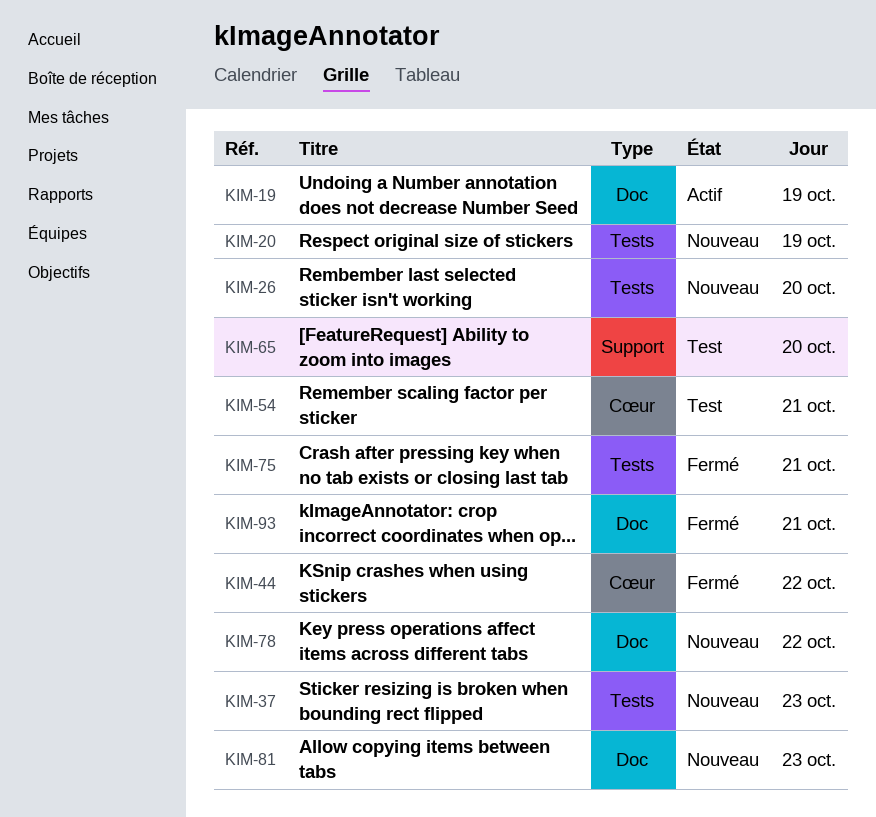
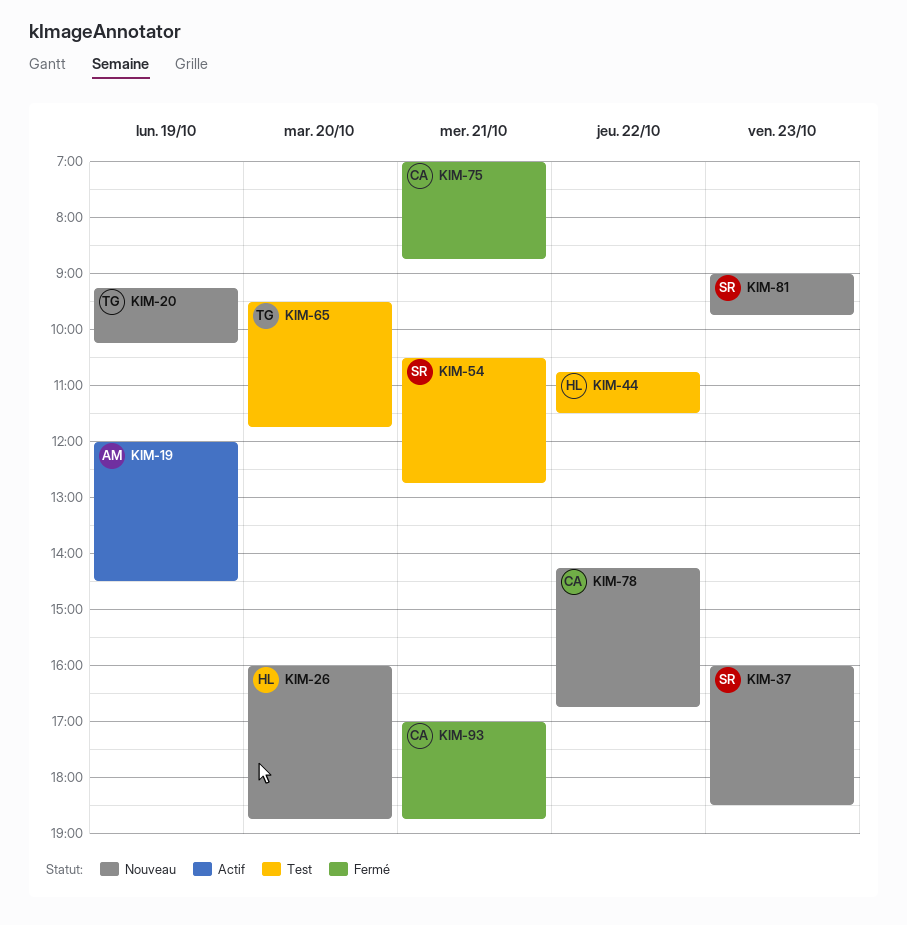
KIM-44, status: Fermé -> Test

